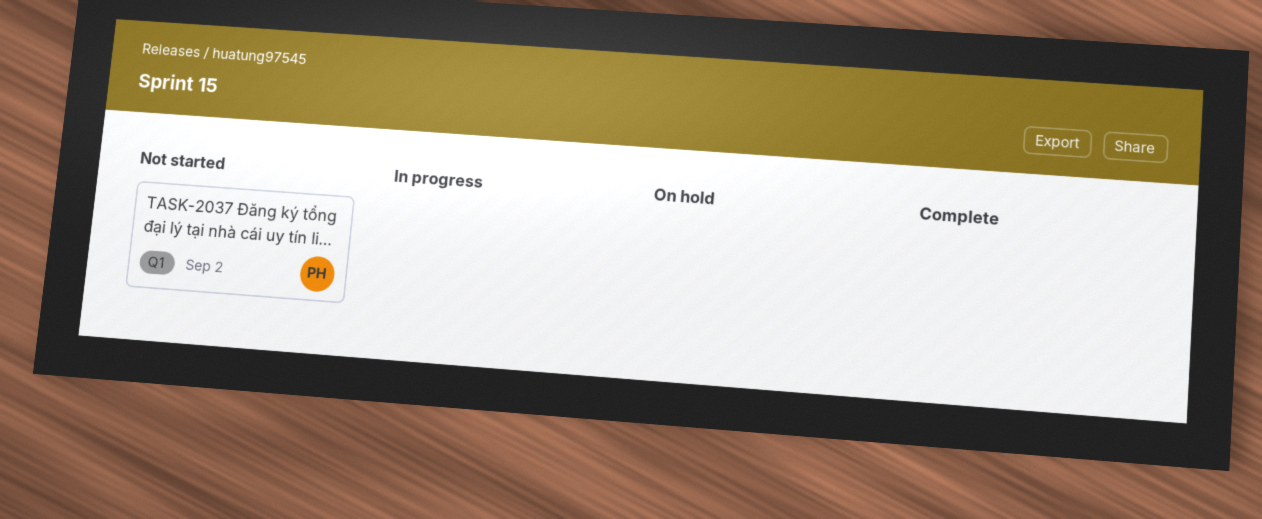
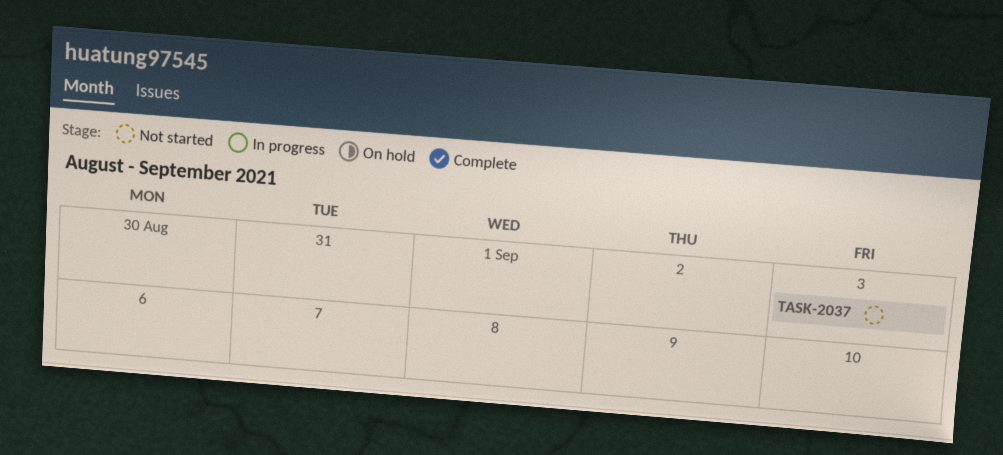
TASK-2037, due: Sep 2 -> Sep 3

